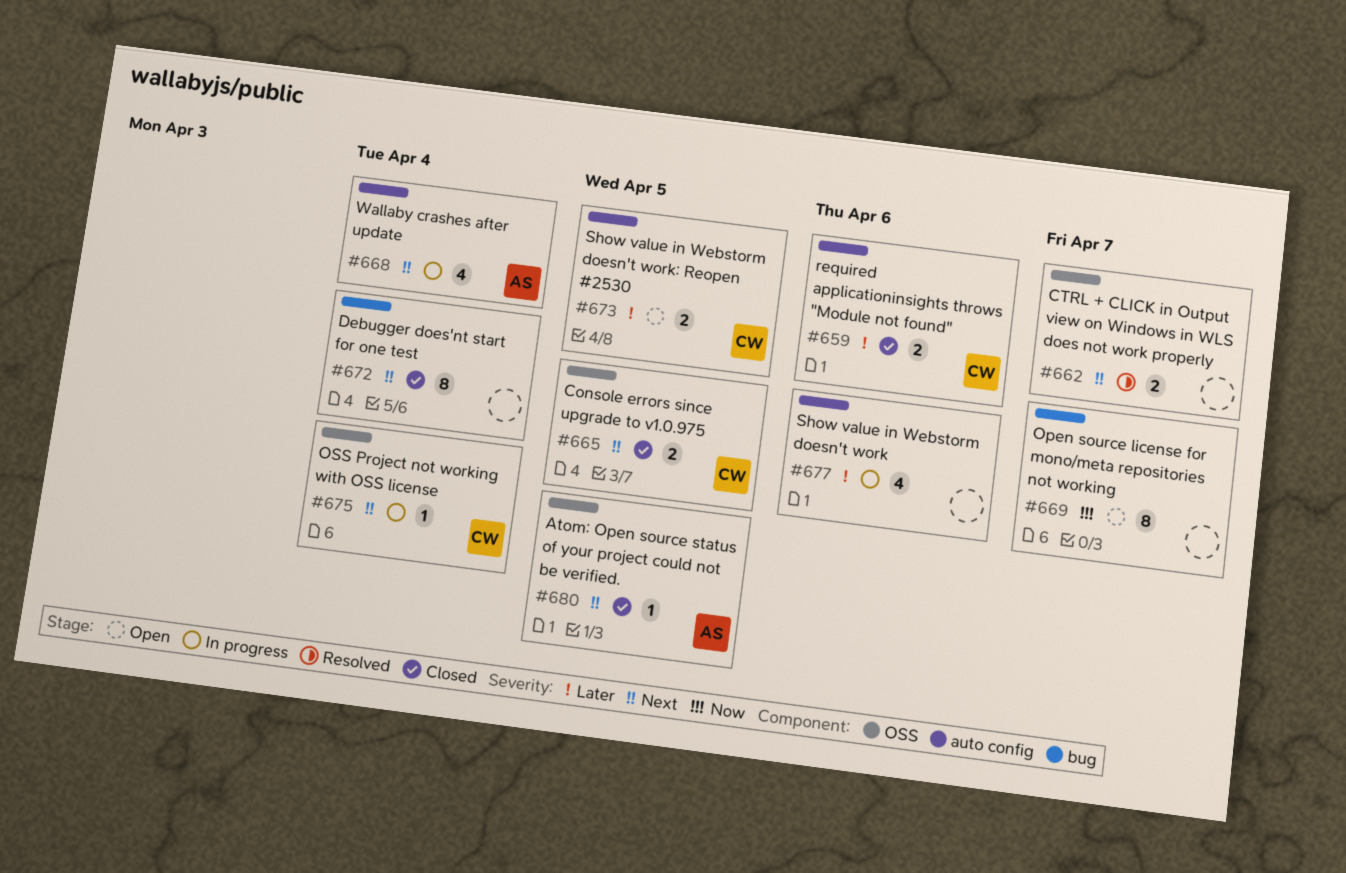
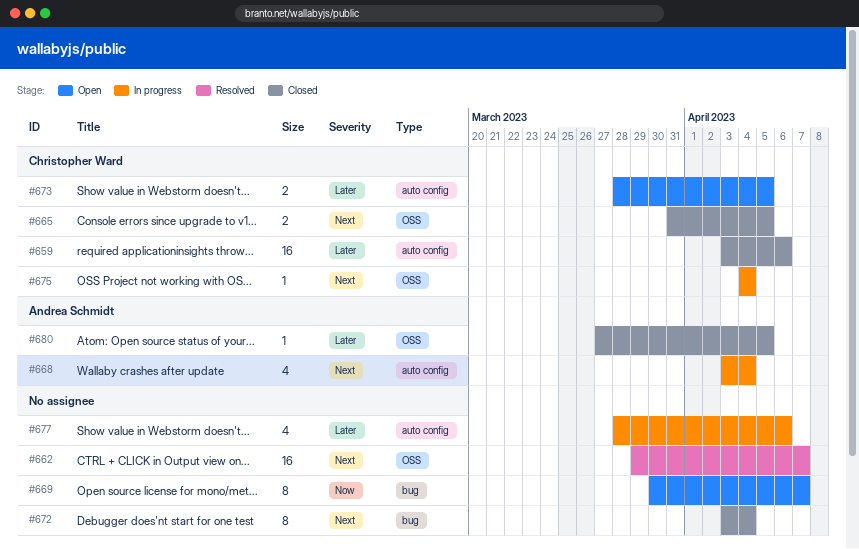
#659, estimate: 2 -> 16
#662, estimate: 2 -> 16
#680, priority: Next -> Later

